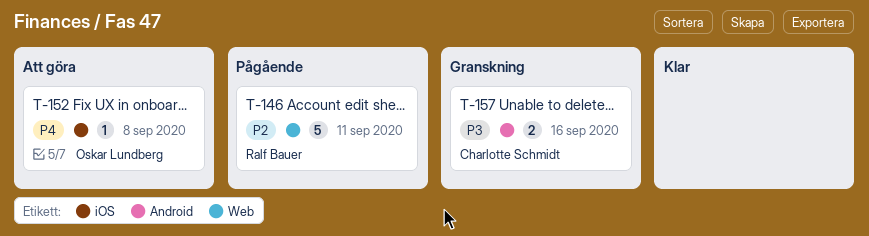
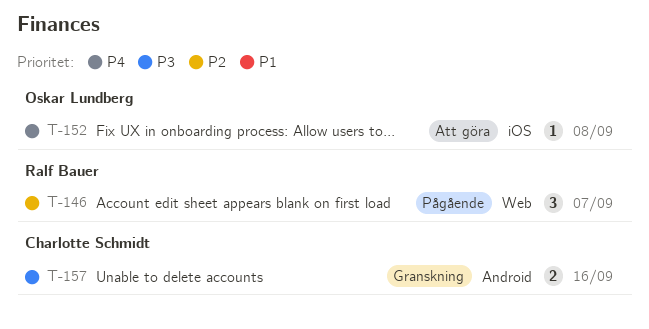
T-146, estimate: 5 -> 3
T-146, due: Sep 11 -> Sep 7

